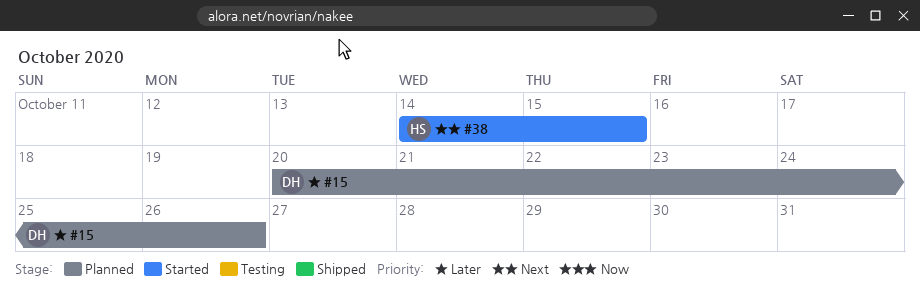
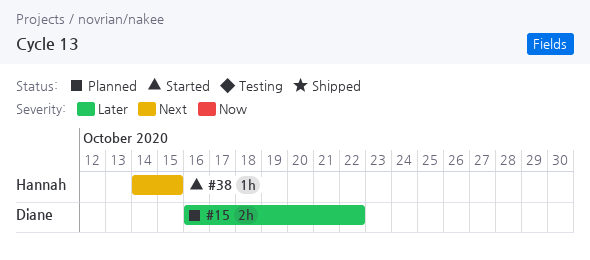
#15, start: Oct 20 -> Oct 16
#15, due: Oct 26 -> Oct 22

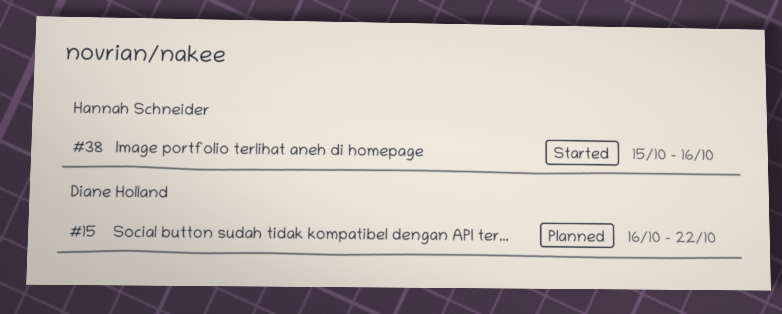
#38, start: Oct 14 -> Oct 15
#38, due: Oct 15 -> Oct 16

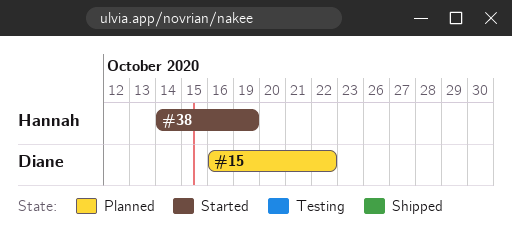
#38, start: Oct 15 -> Oct 14
#38, due: Oct 16 -> Oct 19

